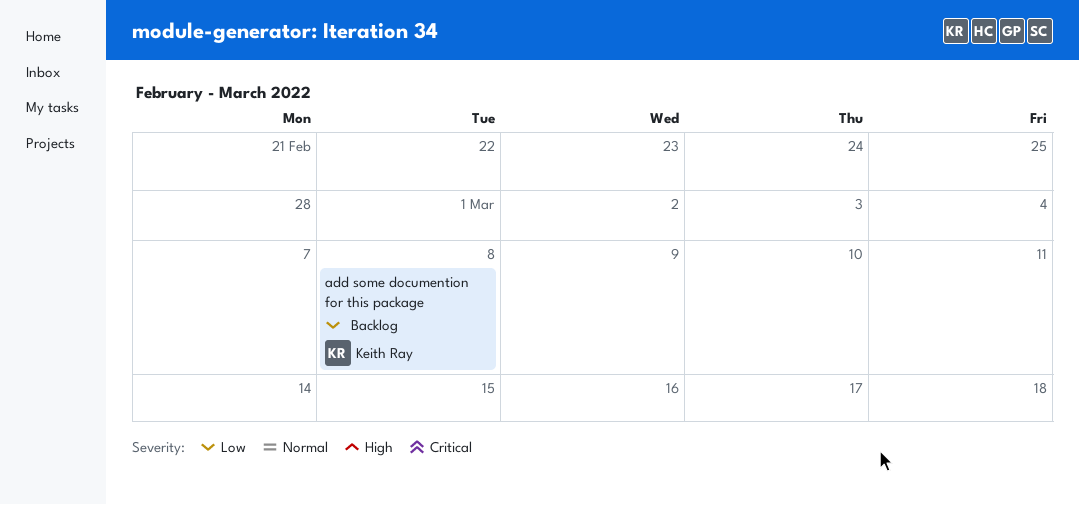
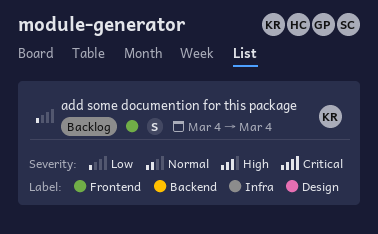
add some documention for this package, due: Mar 8 -> Mar 4

